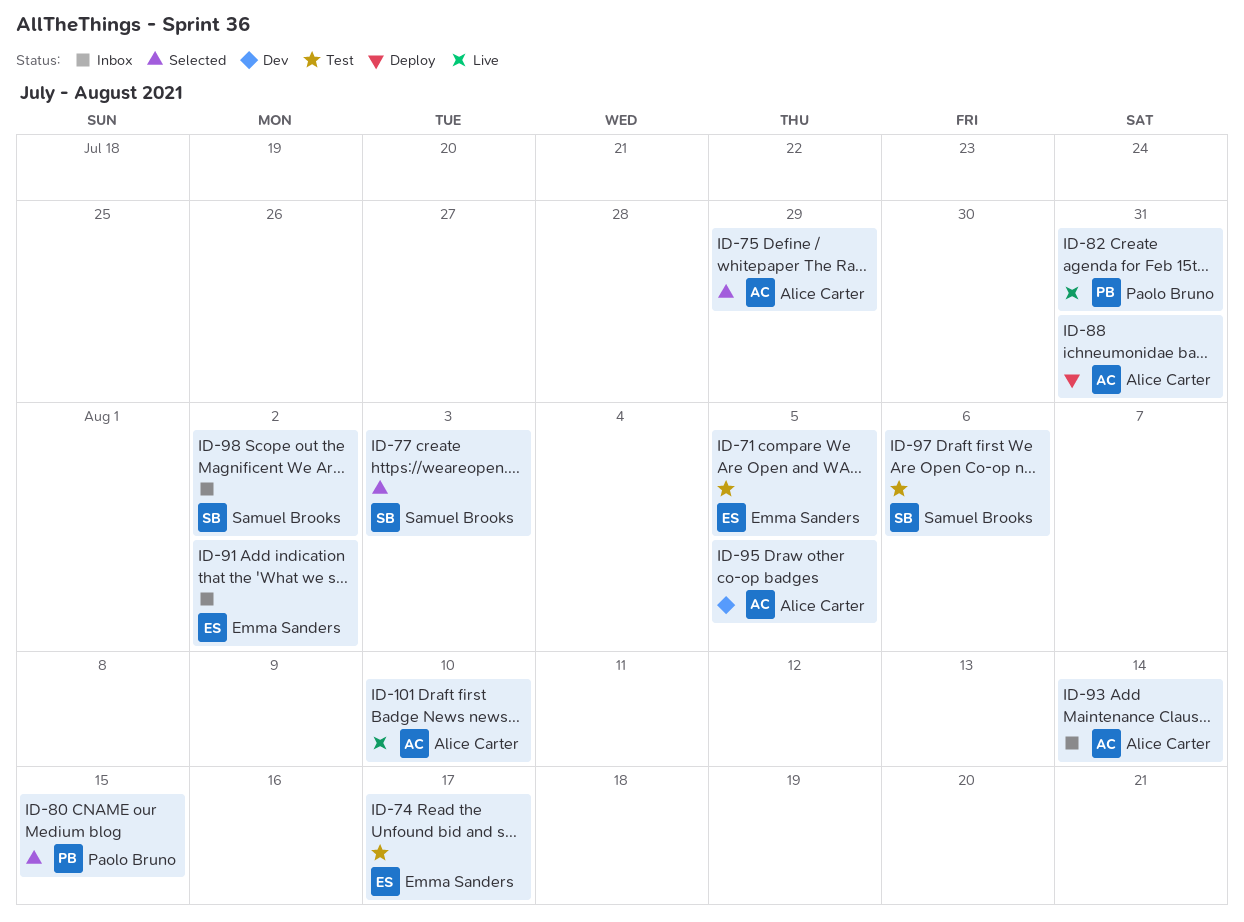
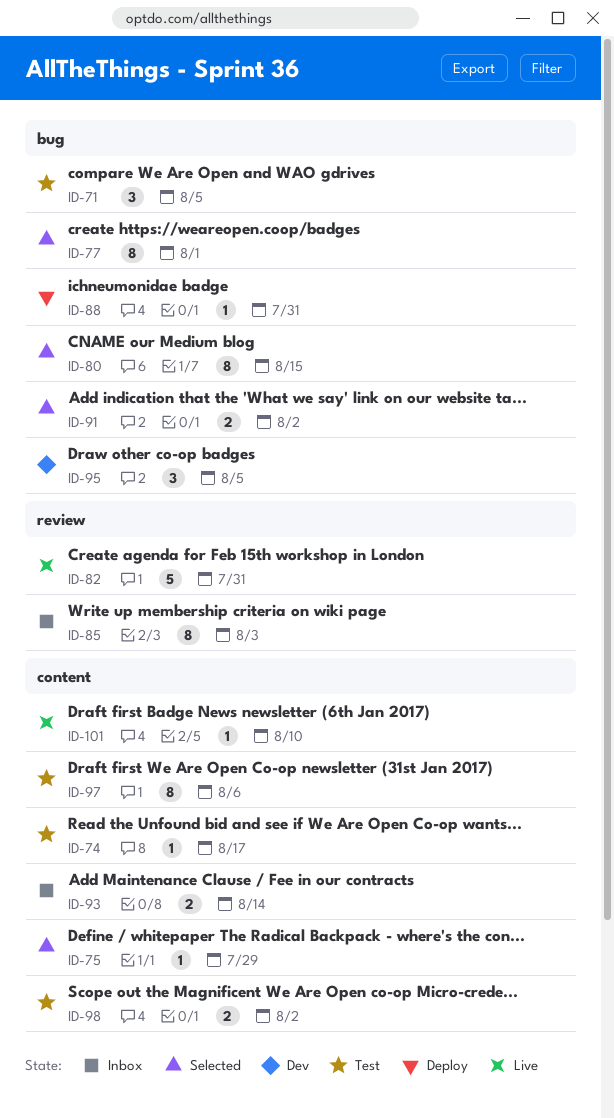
ID-77, due: Aug 3 -> Aug 1
ID-85: none -> present
ID-91, status: Inbox -> Selected
ID-98, status: Inbox -> Test

